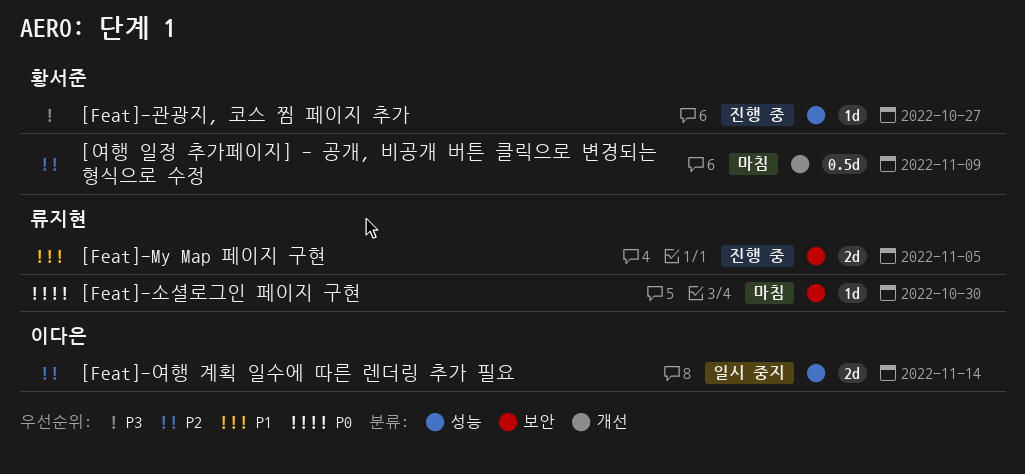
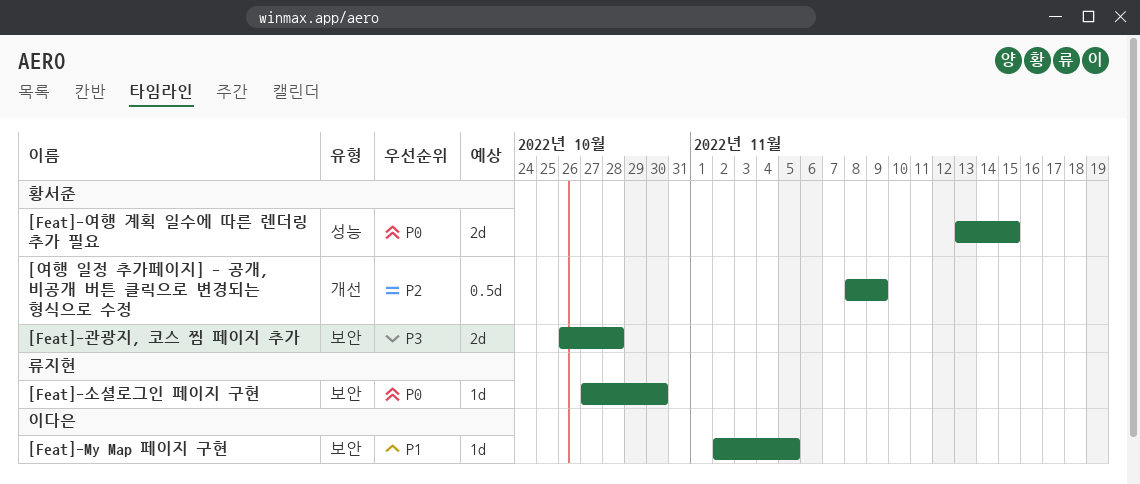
[Feat]-My Map 페이지 구현, owner: 류지현 -> 이다은
[Feat]-My Map 페이지 구현, estimate: 2d -> 1d
[Feat]-관광지, 코스 찜 페이지 추가, label: 성능 -> 보안
[Feat]-관광지, 코스 찜 페이지 추가, estimate: 1d -> 2d
[Feat]-관광지, 코스 찜 페이지 추가, due: Oct 27 -> Oct 28
[Feat]-여행 계획 일수에 따른 렌더링 추가 필요, owner: 이다은 -> 황서준
[Feat]-여행 계획 일수에 따른 렌더링 추가 필요, priority: P2 -> P0
[Feat]-여행 계획 일수에 따른 렌더링 추가 필요, due: Nov 14 -> Nov 15

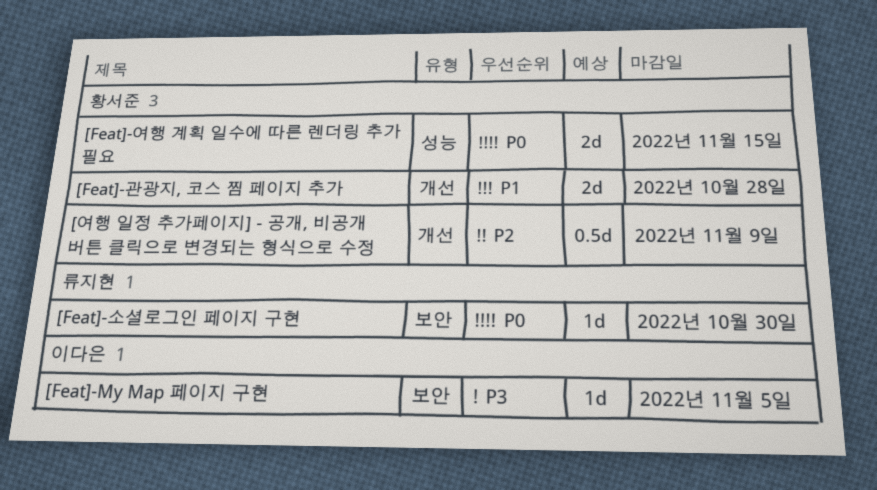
[Feat]-My Map 페이지 구현, priority: P1 -> P3
[Feat]-관광지, 코스 찜 페이지 추가, priority: P3 -> P1
[Feat]-관광지, 코스 찜 페이지 추가, label: 보안 -> 개선

